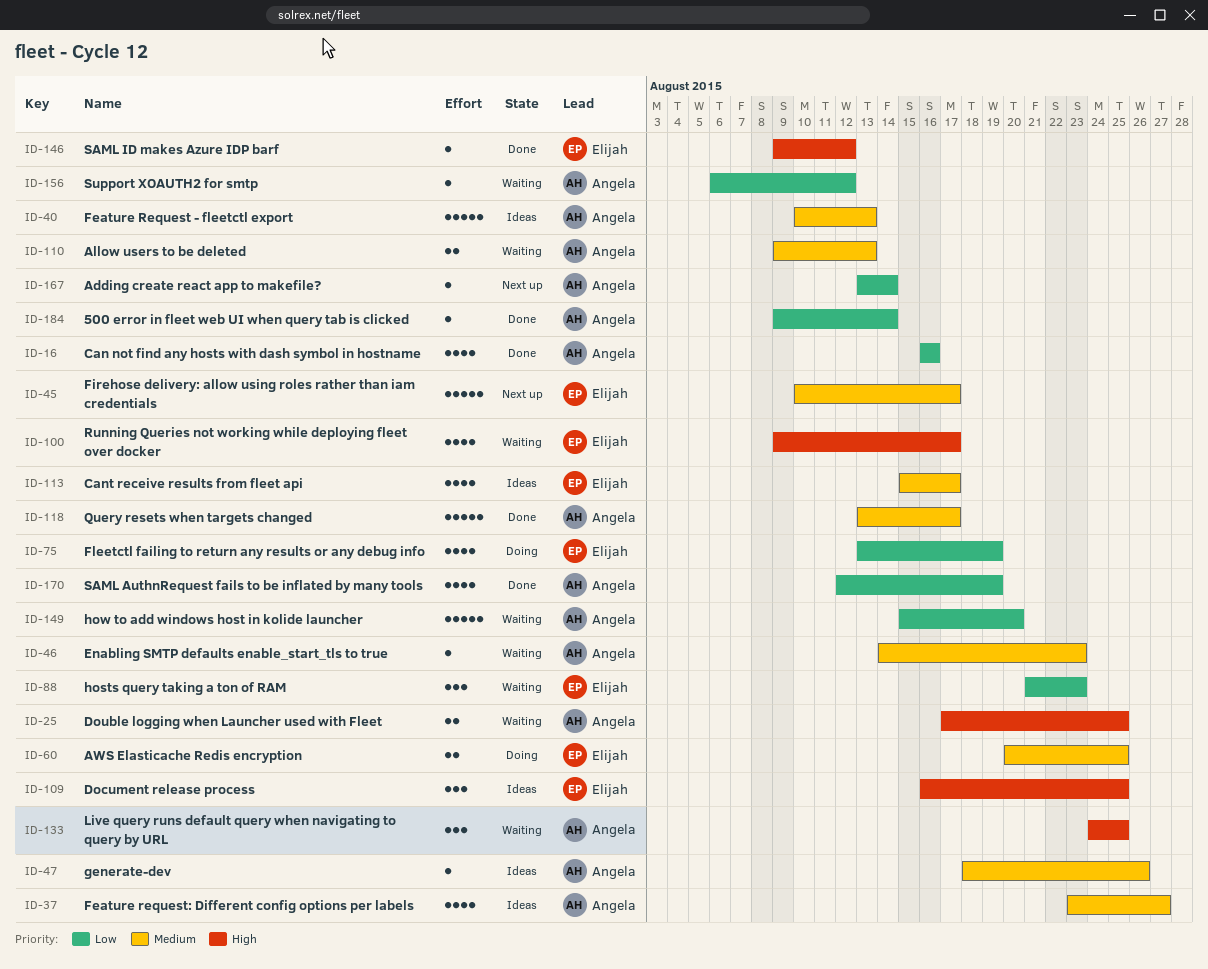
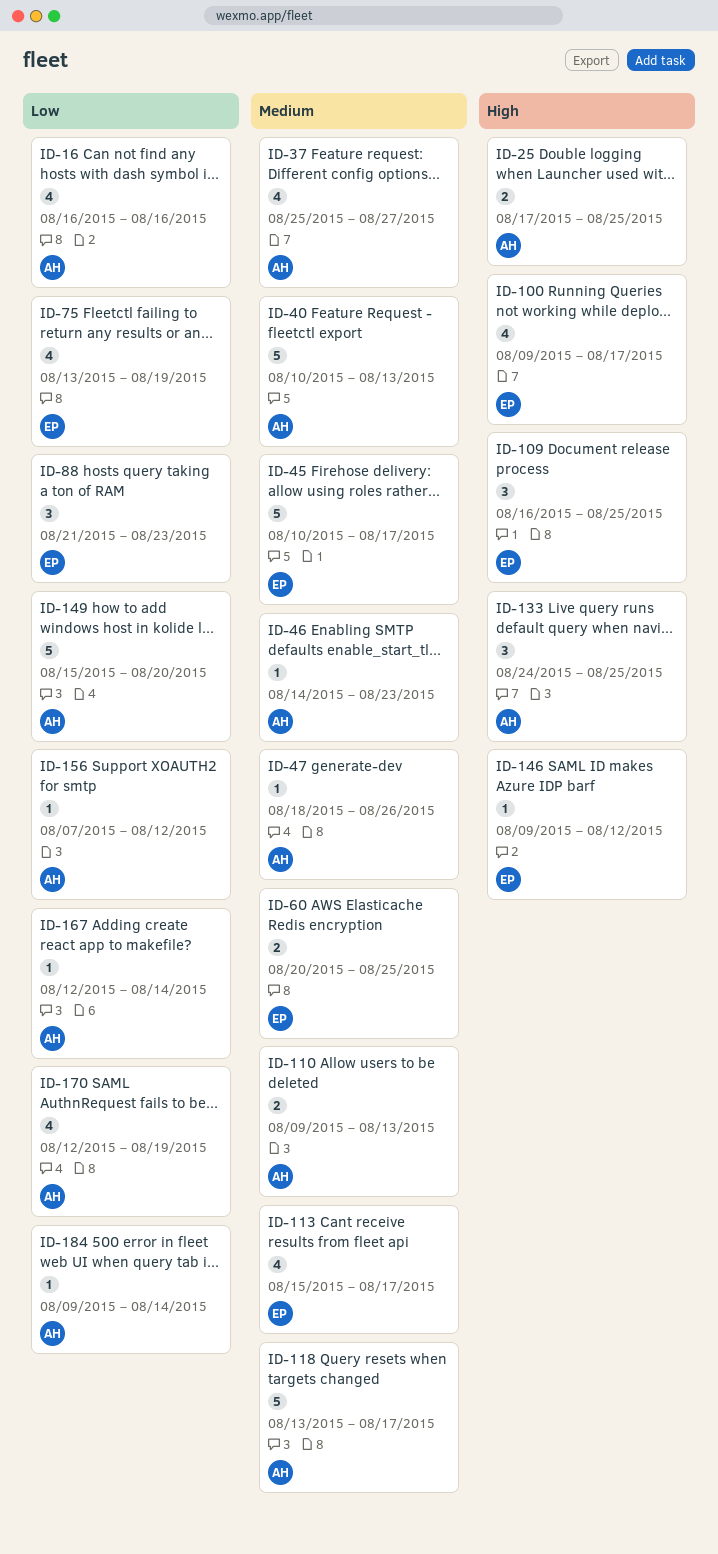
ID-37, start: Aug 23 -> Aug 25
ID-156, start: Aug 6 -> Aug 7
ID-167, start: Aug 13 -> Aug 12

